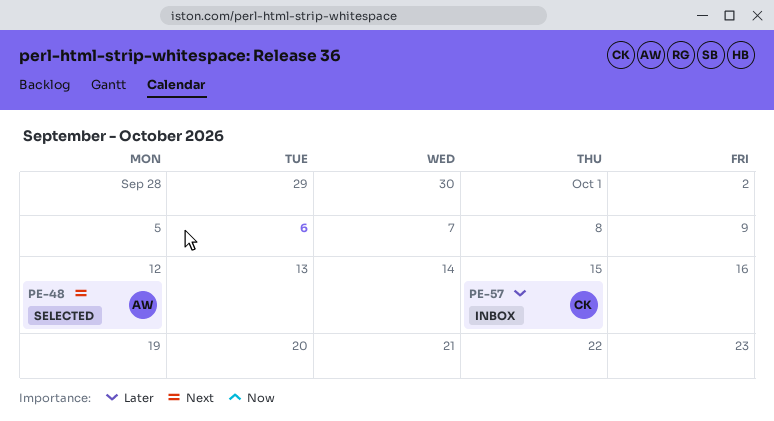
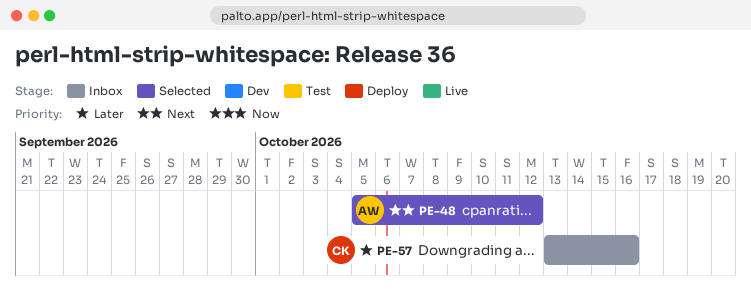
PE-57, due: Oct 15 -> Oct 16

